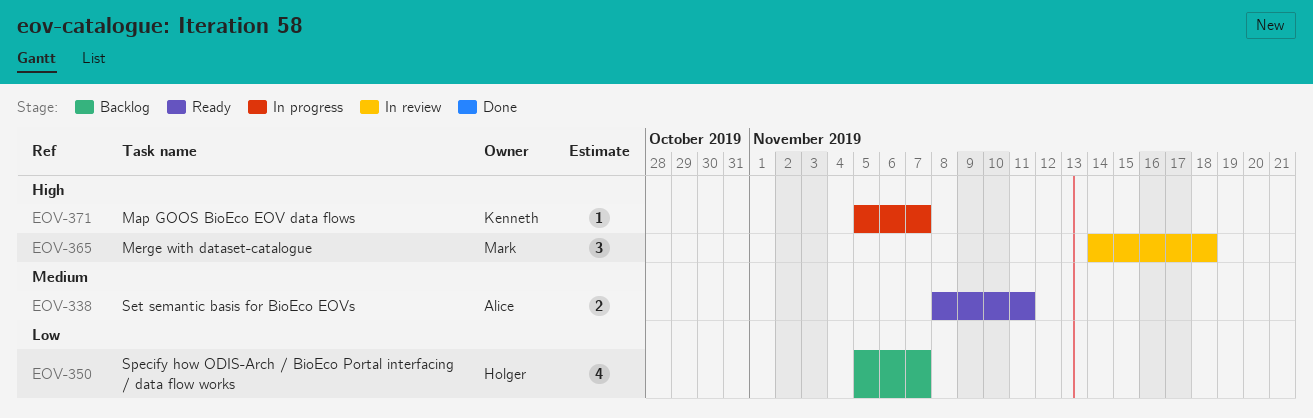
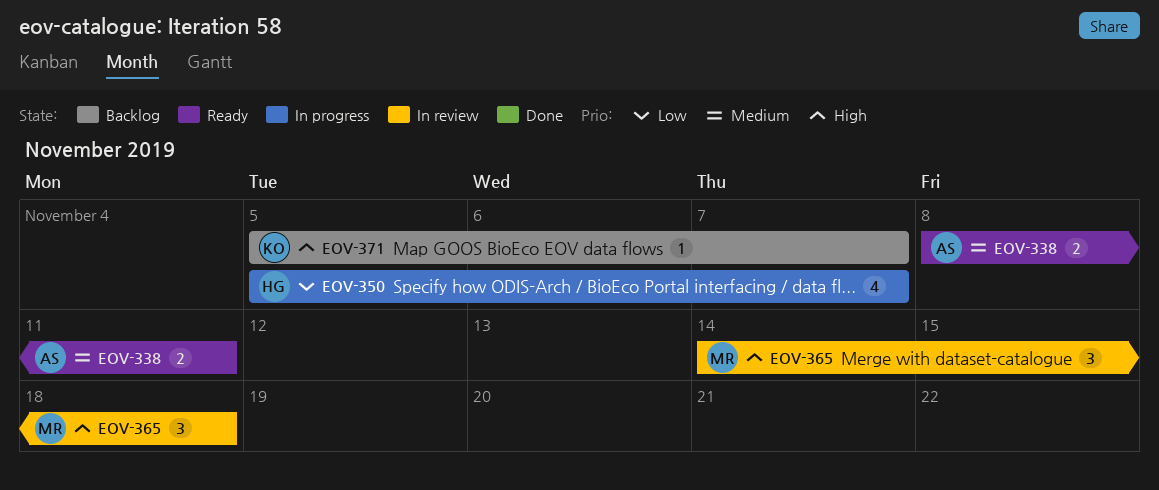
EOV-350, status: Backlog -> In progress
EOV-371, status: In progress -> Backlog

